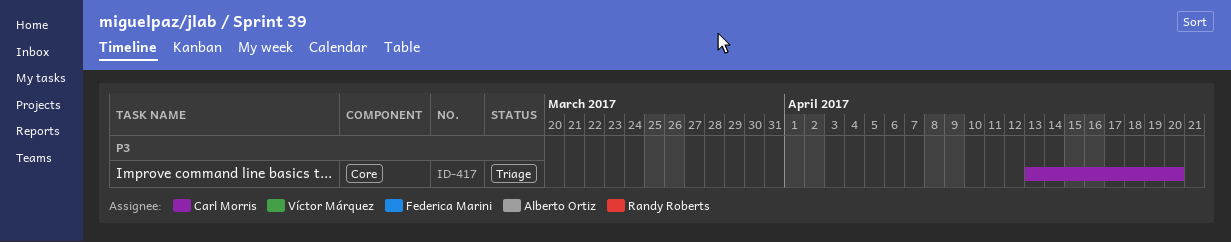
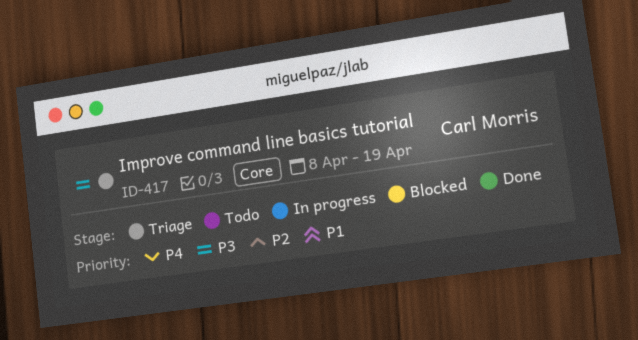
ID-417, start: Apr 13 -> Apr 8
ID-417, due: Apr 20 -> Apr 19

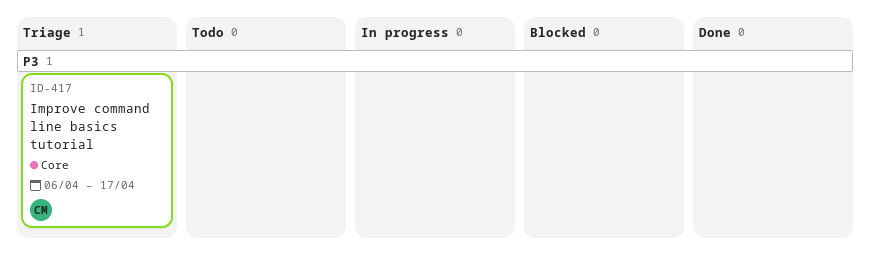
ID-417, start: Apr 8 -> Apr 6
ID-417, due: Apr 19 -> Apr 17

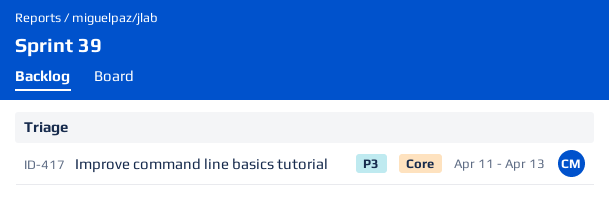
ID-417, start: Apr 6 -> Apr 11
ID-417, due: Apr 17 -> Apr 13

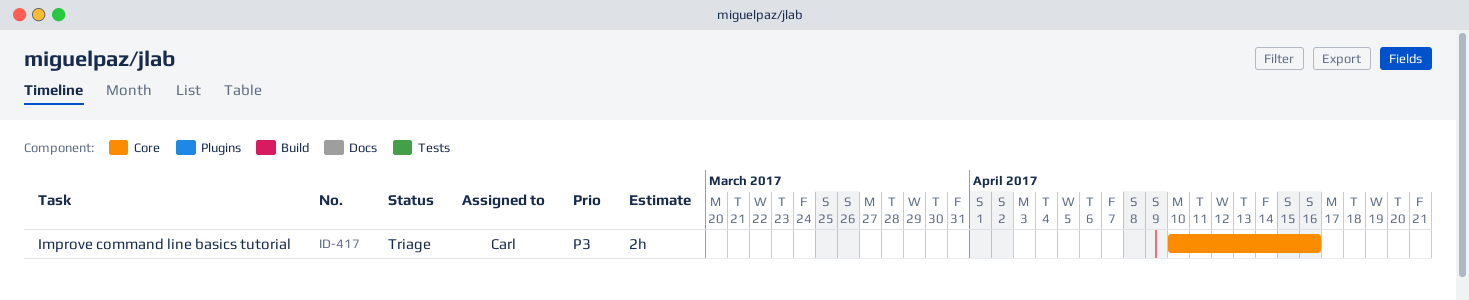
ID-417, start: Apr 11 -> Apr 10
ID-417, due: Apr 13 -> Apr 16

